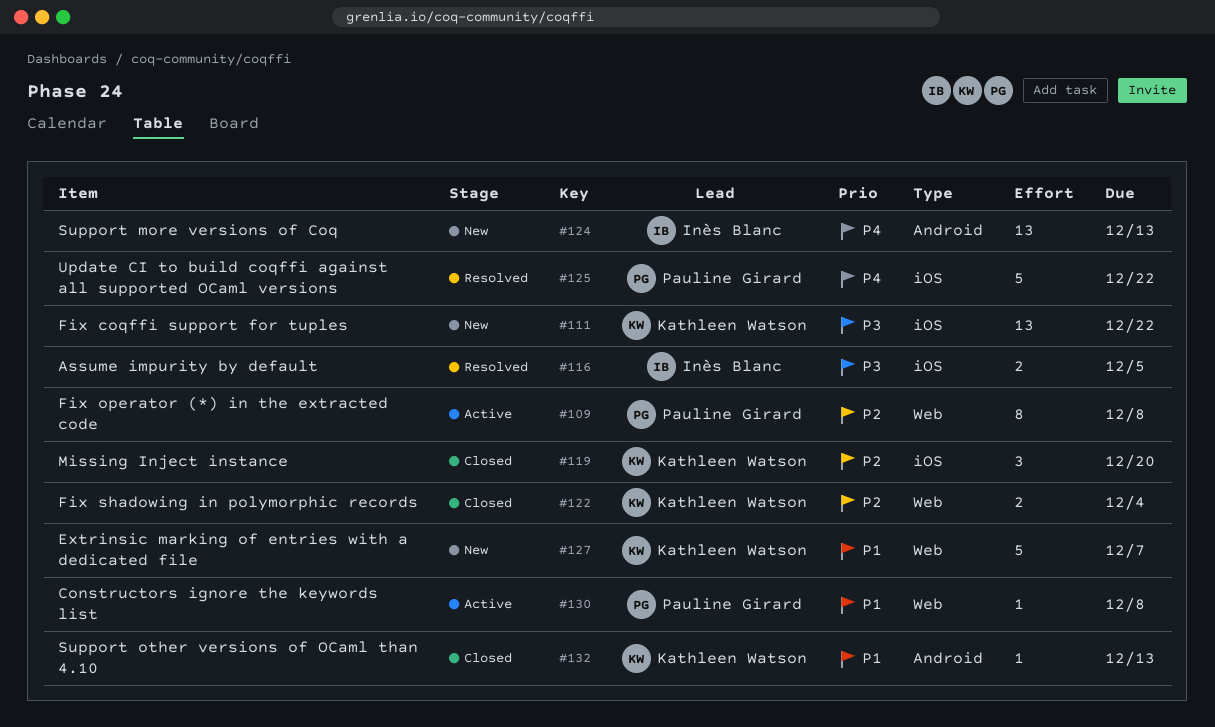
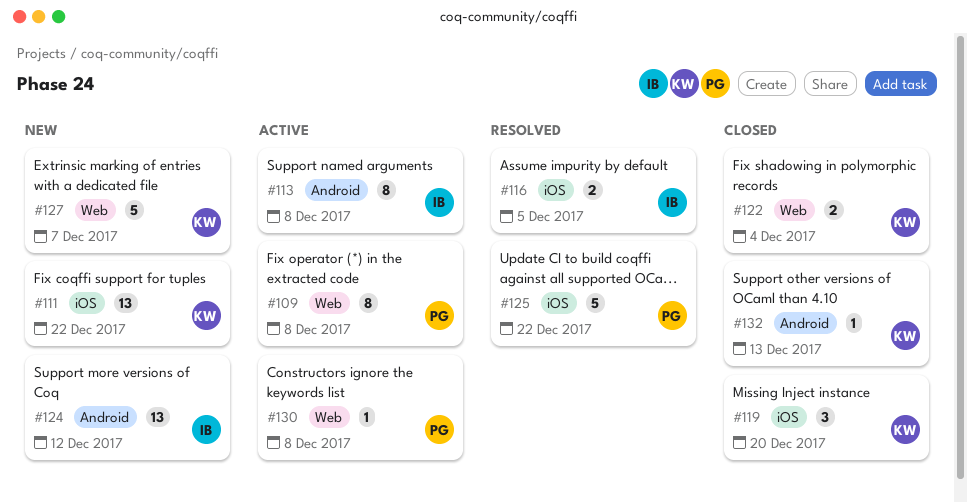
#113: none -> present
#124, due: Dec 13 -> Dec 12

